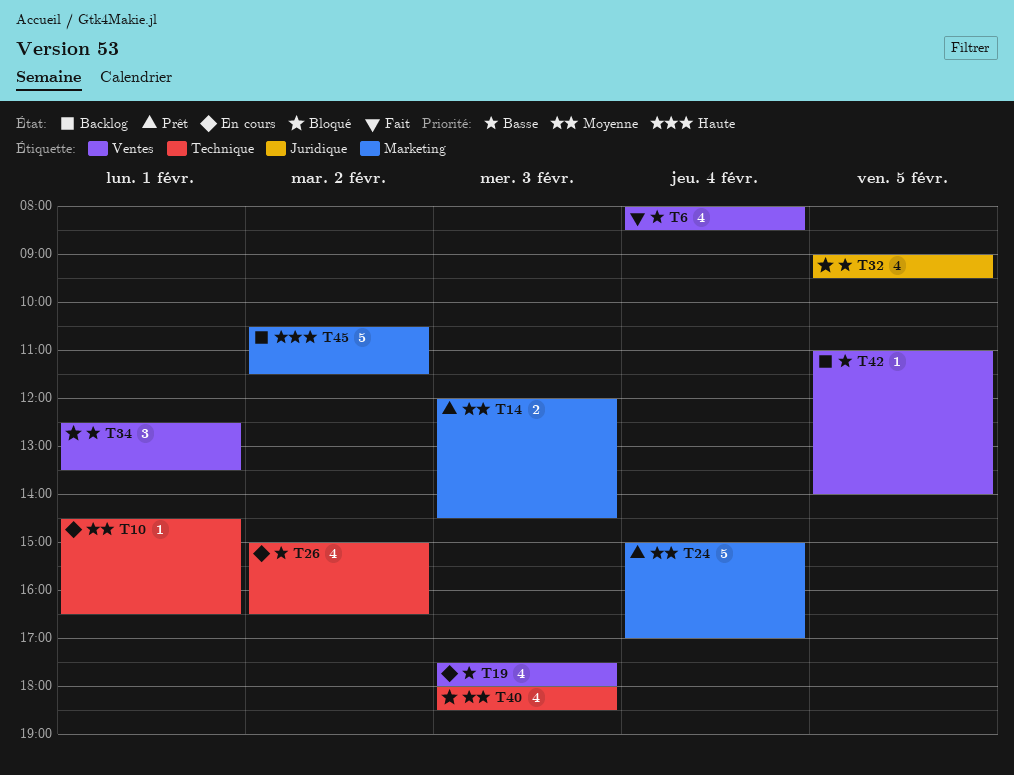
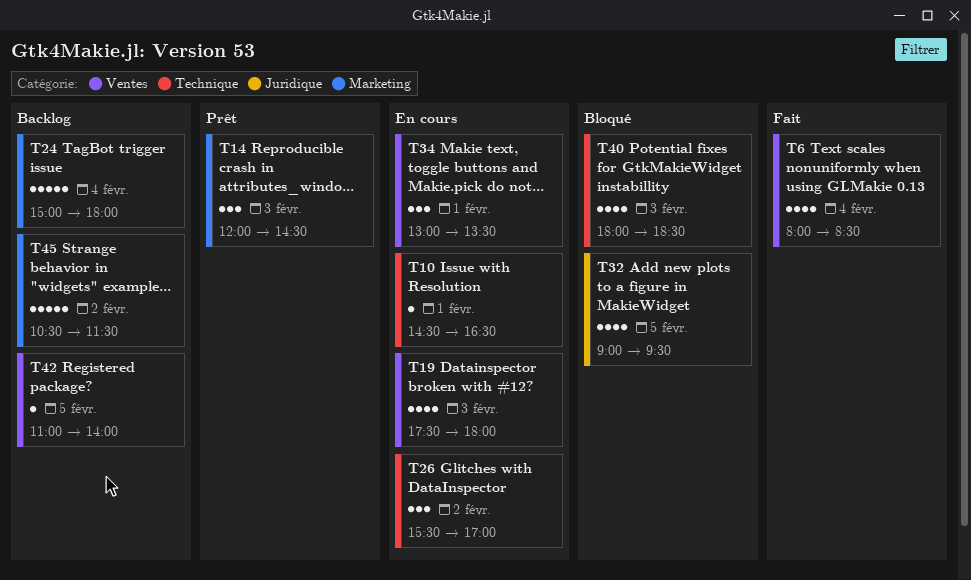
T14, estimate: 2 -> 3
T24, status: Prêt -> Backlog
T24, ends: 17:00 -> 18:00
T26, estimate: 4 -> 3
T26, begins: 15:00 -> 15:30
T26, ends: 16:30 -> 17:00
T34, status: Bloqué -> En cours
T34, begins: 12:30 -> 13:00

